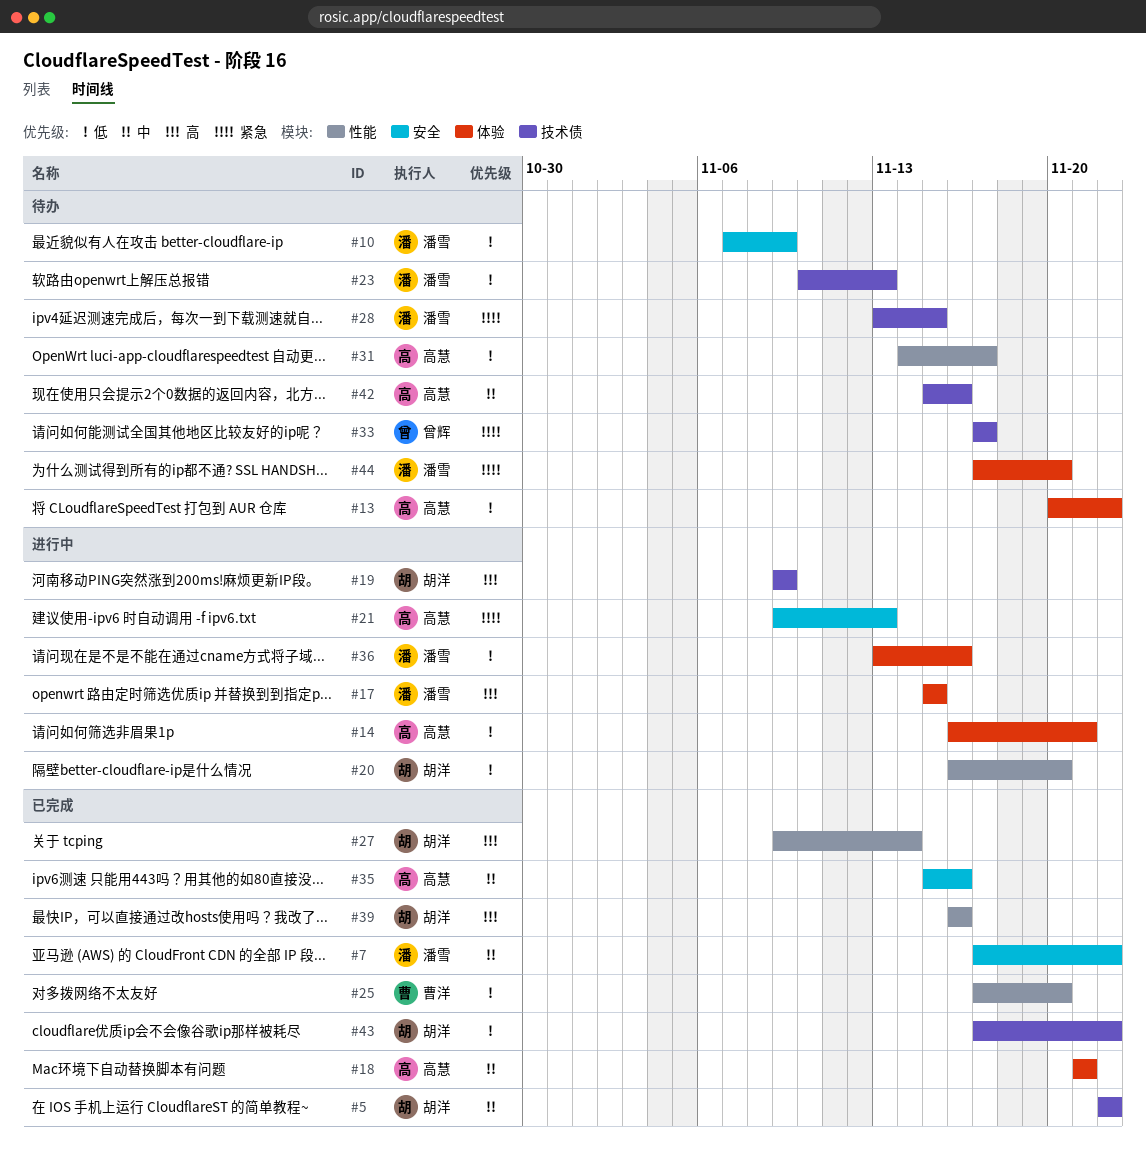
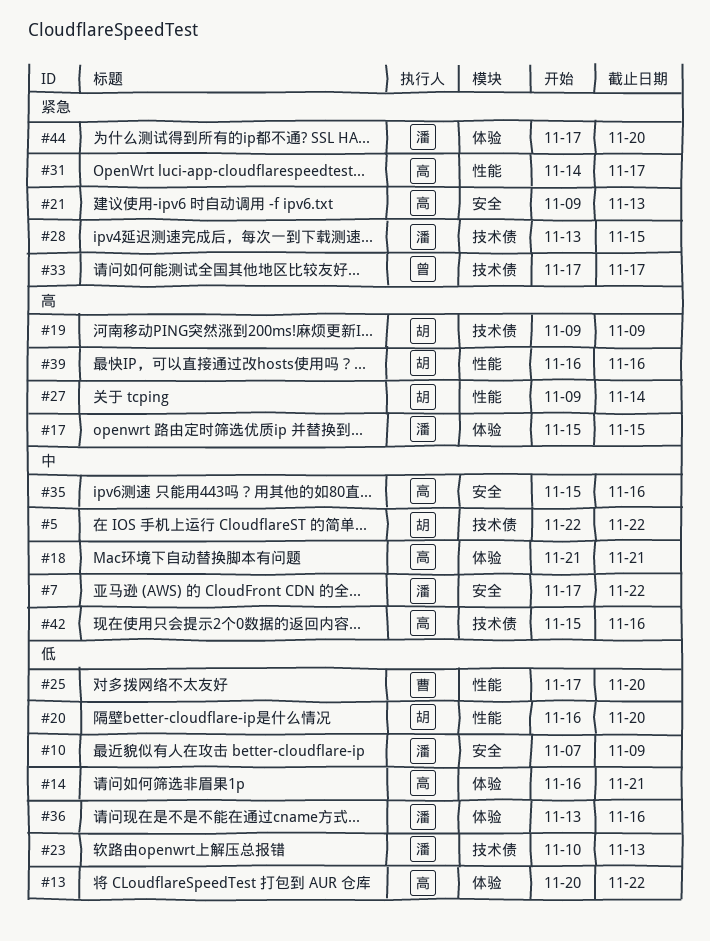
#31, priority: 低 -> 紧急
#43: present -> none

